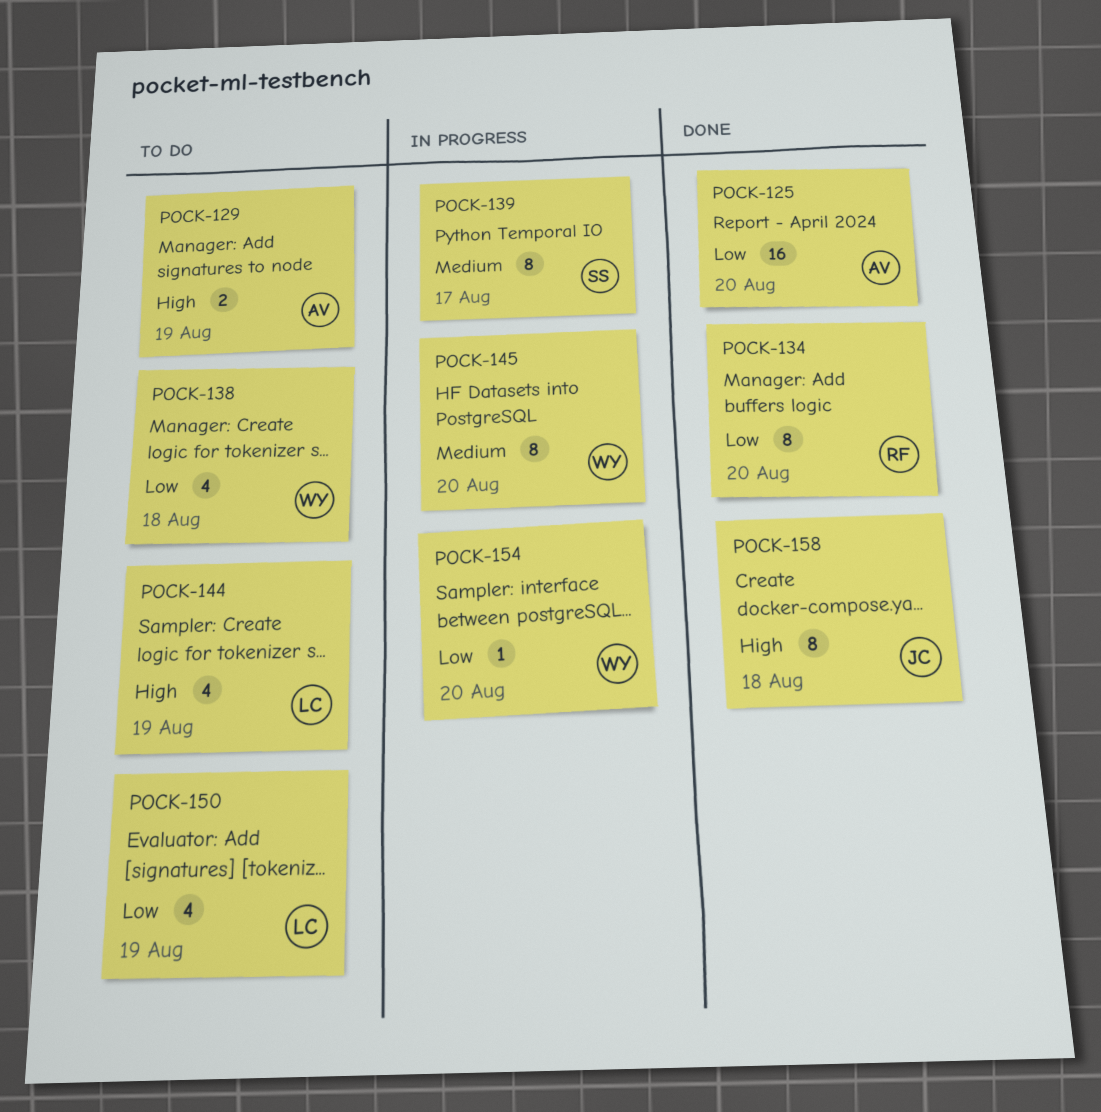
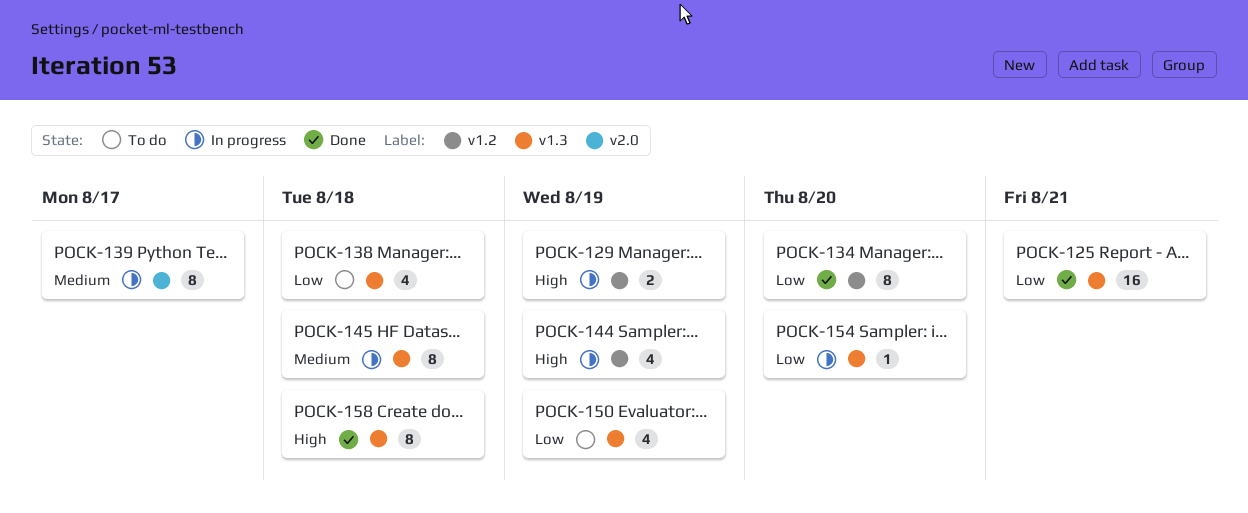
POCK-125, due: Aug 20 -> Aug 21
POCK-129, status: To do -> In progress
POCK-144, status: To do -> In progress
POCK-145, due: Aug 20 -> Aug 18

